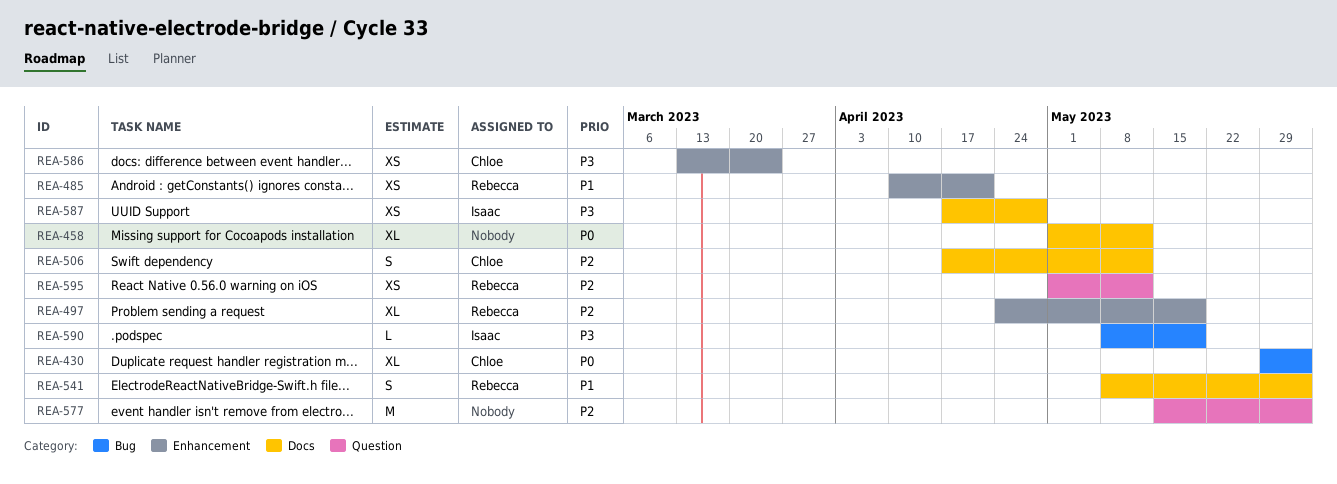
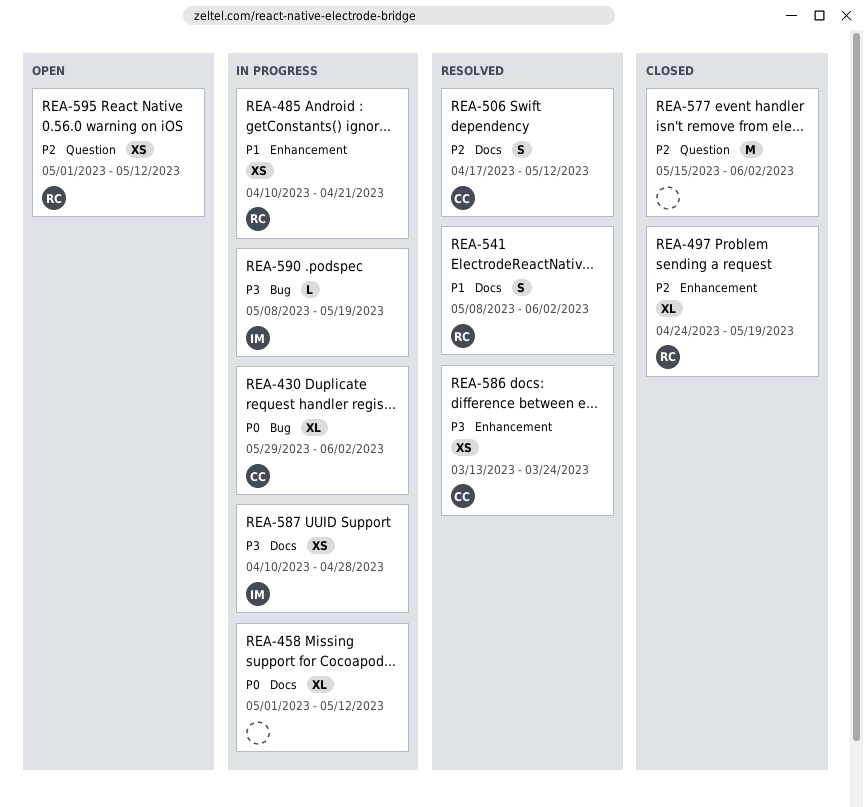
REA-587, start: Apr 17 -> Apr 10

